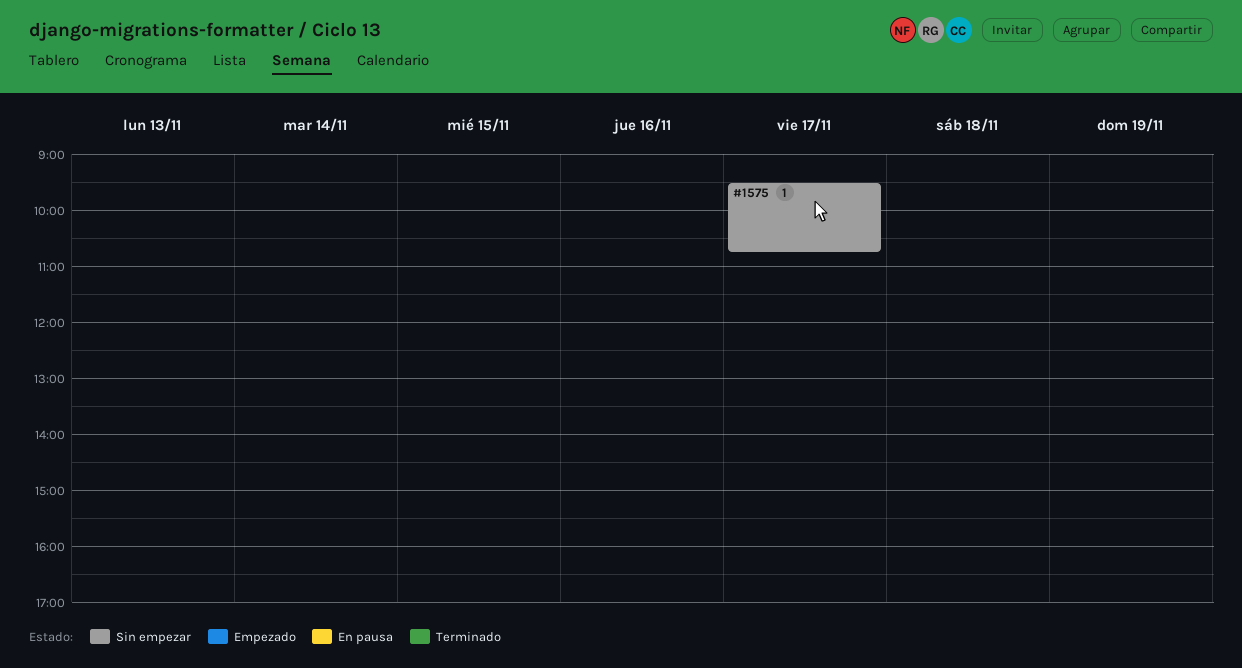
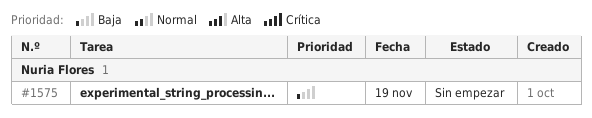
#1575, day: Nov 17 -> Nov 19

